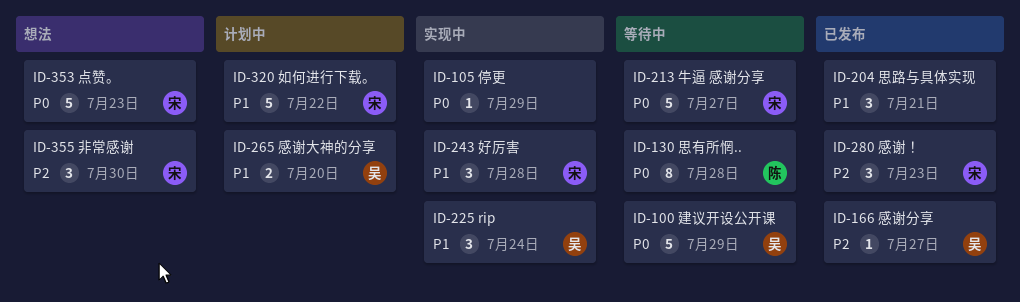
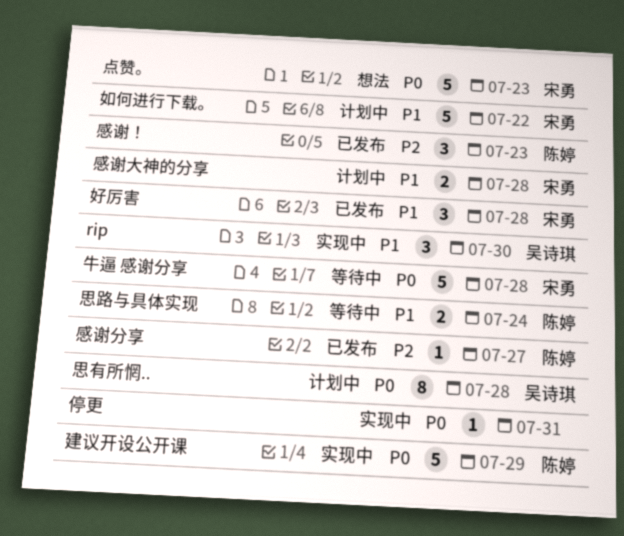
rip, due: Jul 24 -> Jul 30
停更, due: Jul 29 -> Jul 31
好厉害, status: 实现中 -> 已发布
建议开设公开课, status: 等待中 -> 实现中
建议开设公开课, owner: 吴诗琪 -> 陈婷
思有所惘.., status: 等待中 -> 计划中
思有所惘.., owner: 陈婷 -> 吴诗琪
思路与具体实现, status: 已发布 -> 等待中
思路与具体实现, owner: none -> 陈婷
思路与具体实现, estimate: 3 -> 2
思路与具体实现, due: Jul 21 -> Jul 24
感谢分享, owner: 吴诗琪 -> 陈婷
感谢大神的分享, owner: 吴诗琪 -> 宋勇
感谢大神的分享, due: Jul 20 -> Jul 28
感谢！, owner: 宋勇 -> 陈婷
牛逼 感谢分享, due: Jul 27 -> Jul 28
非常感谢: present -> none

